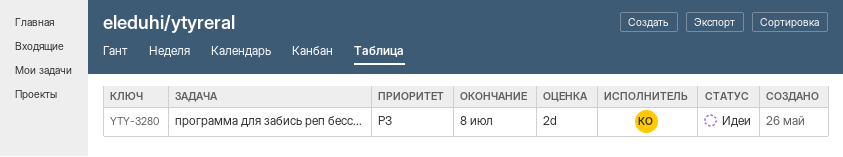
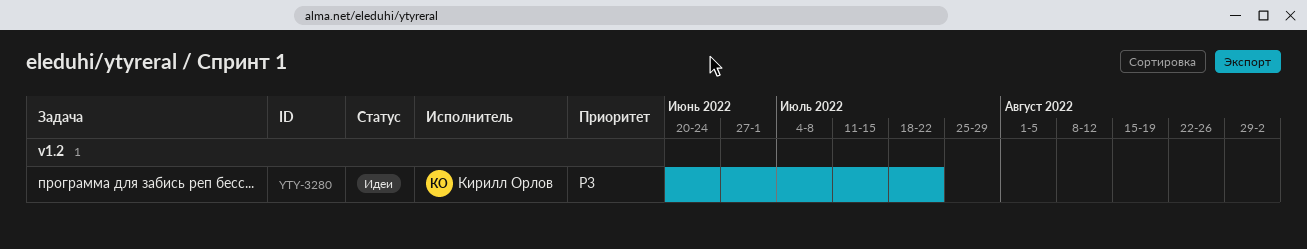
YTY-3280, due: Jul 8 -> Jul 22

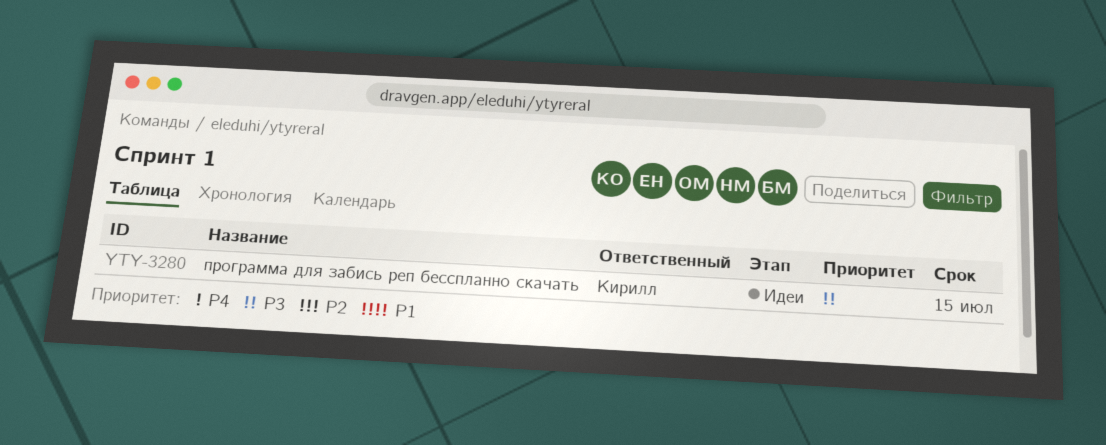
YTY-3280, due: Jul 22 -> Jul 15

